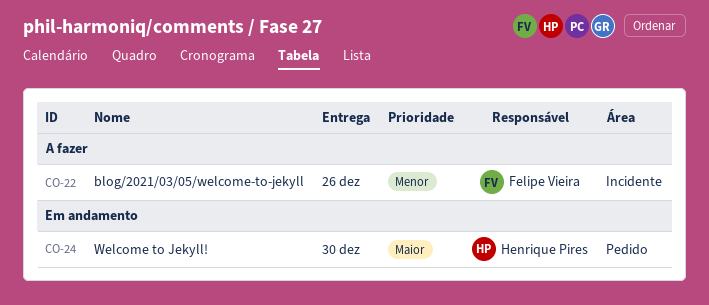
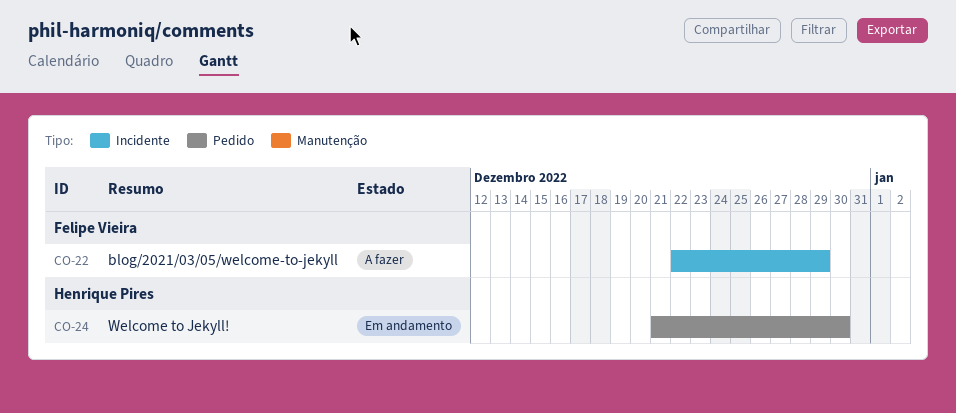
CO-22, due: Dec 26 -> Dec 29

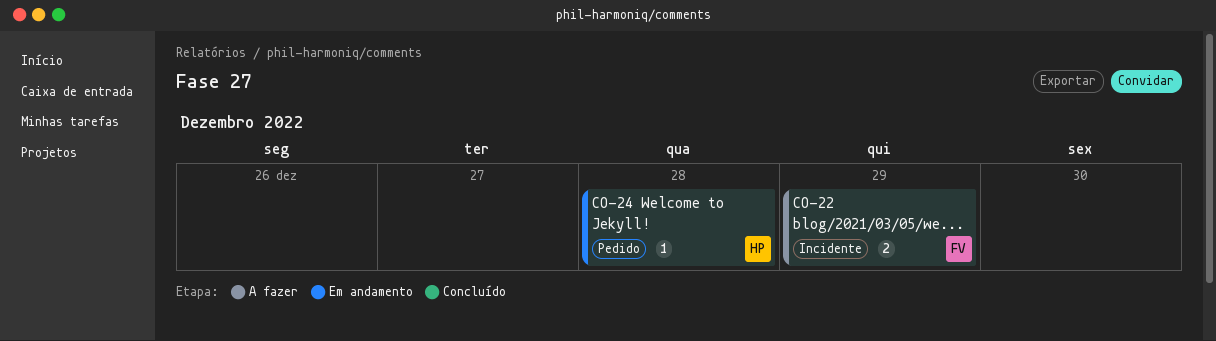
CO-24, due: Dec 30 -> Dec 28

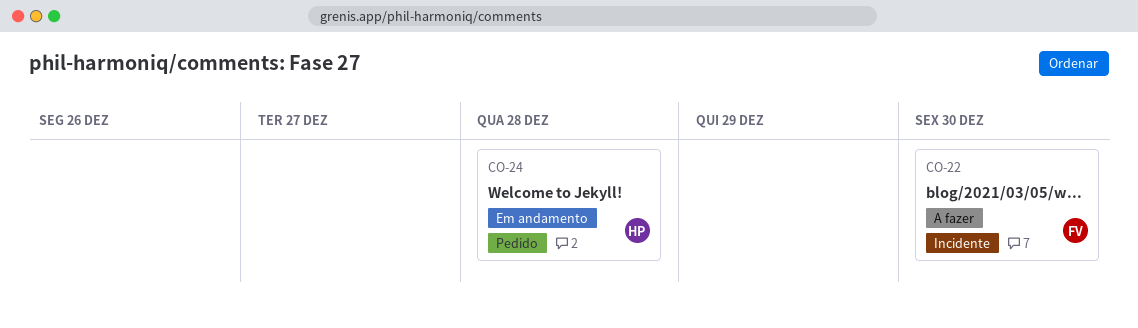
CO-22, due: Dec 29 -> Dec 30

